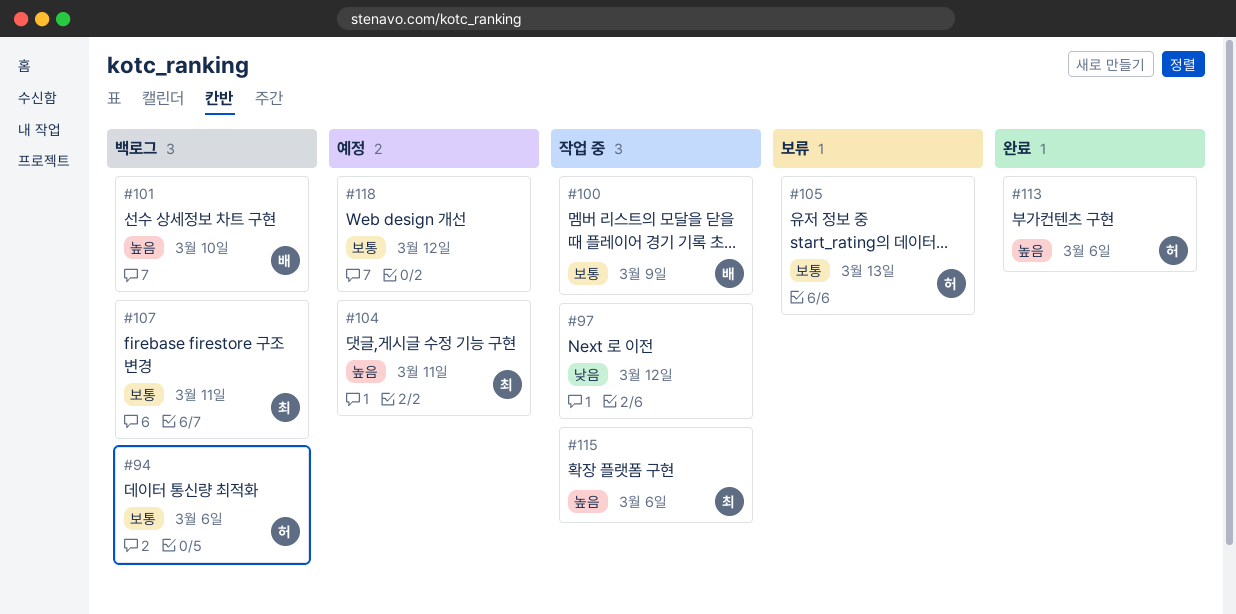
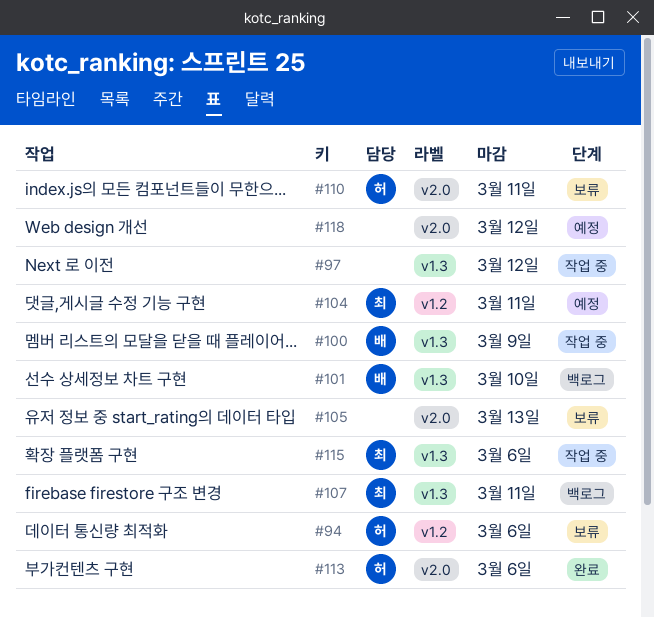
#94, status: 백로그 -> 보류
#105, owner: 허 -> none
#110: none -> present

